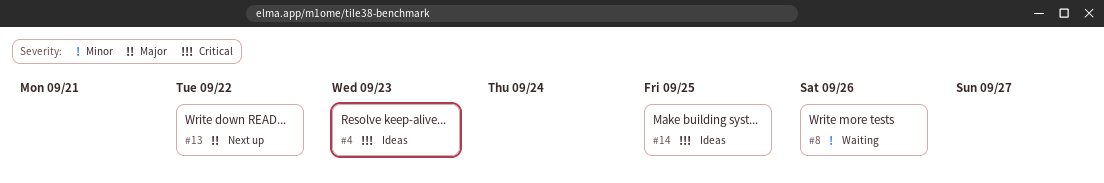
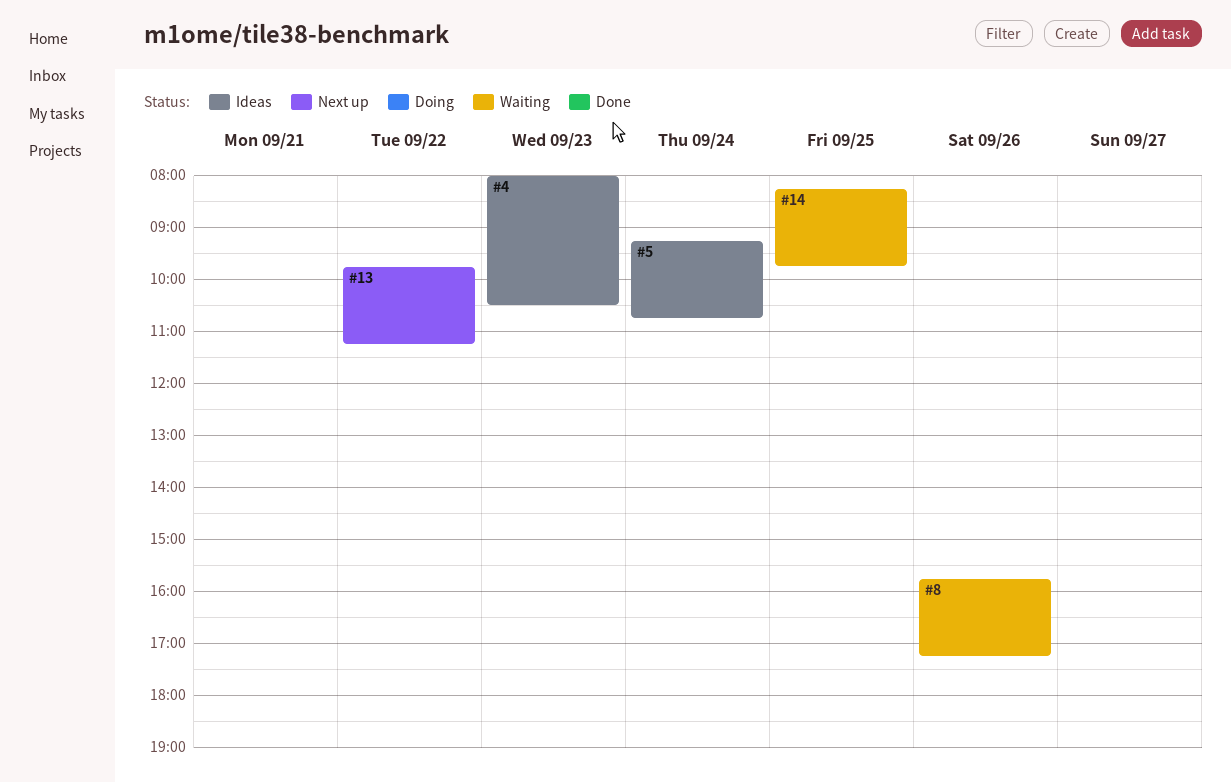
#5: none -> present
#14, status: Ideas -> Waiting

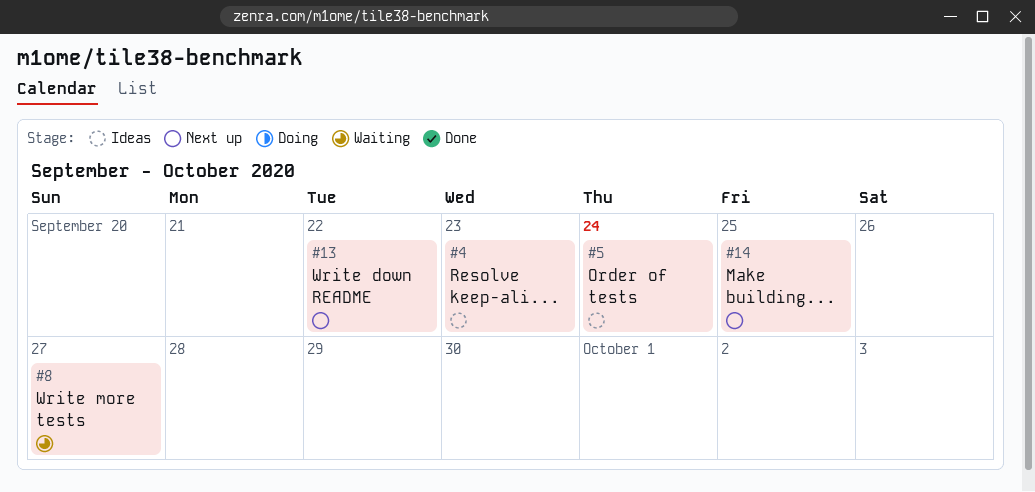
#8, day: Sep 26 -> Sep 27
#14, status: Waiting -> Next up

